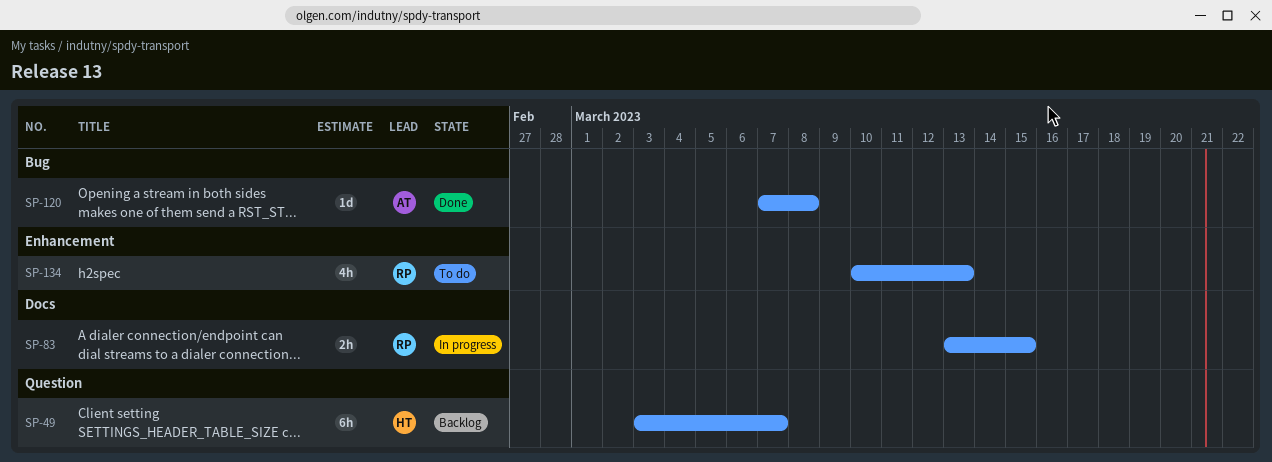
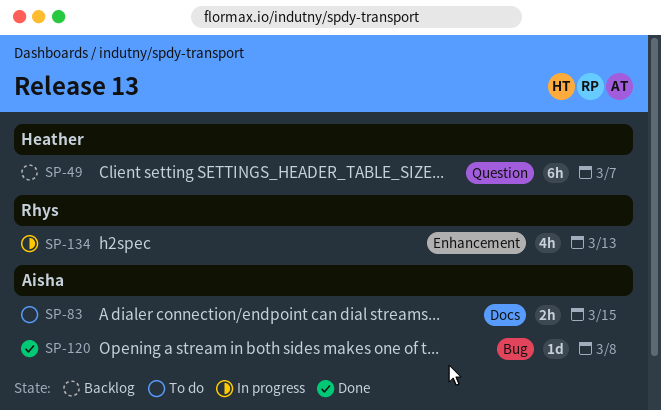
SP-83, status: In progress -> To do
SP-83, owner: Rhys -> Aisha
SP-134, status: To do -> In progress

